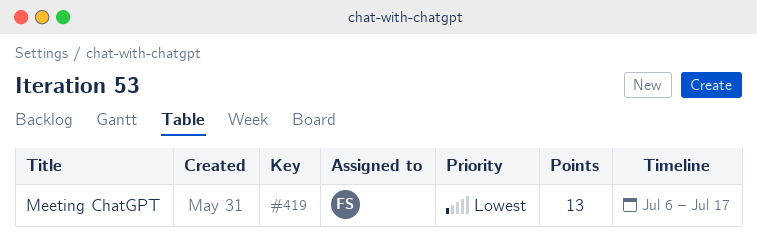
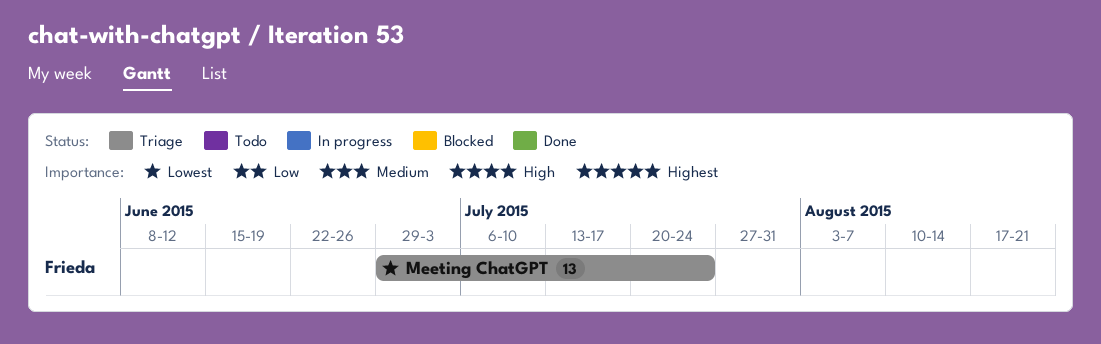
Meeting ChatGPT, start: Jul 6 -> Jun 29
Meeting ChatGPT, due: Jul 17 -> Jul 24

